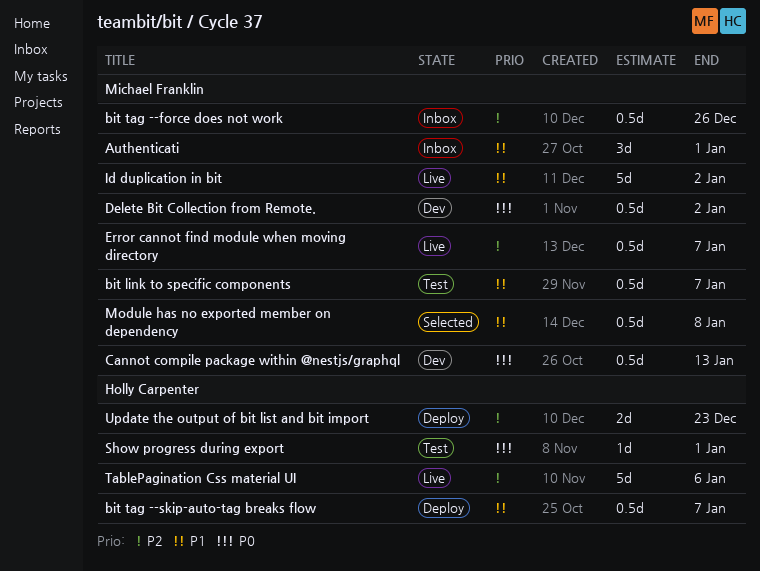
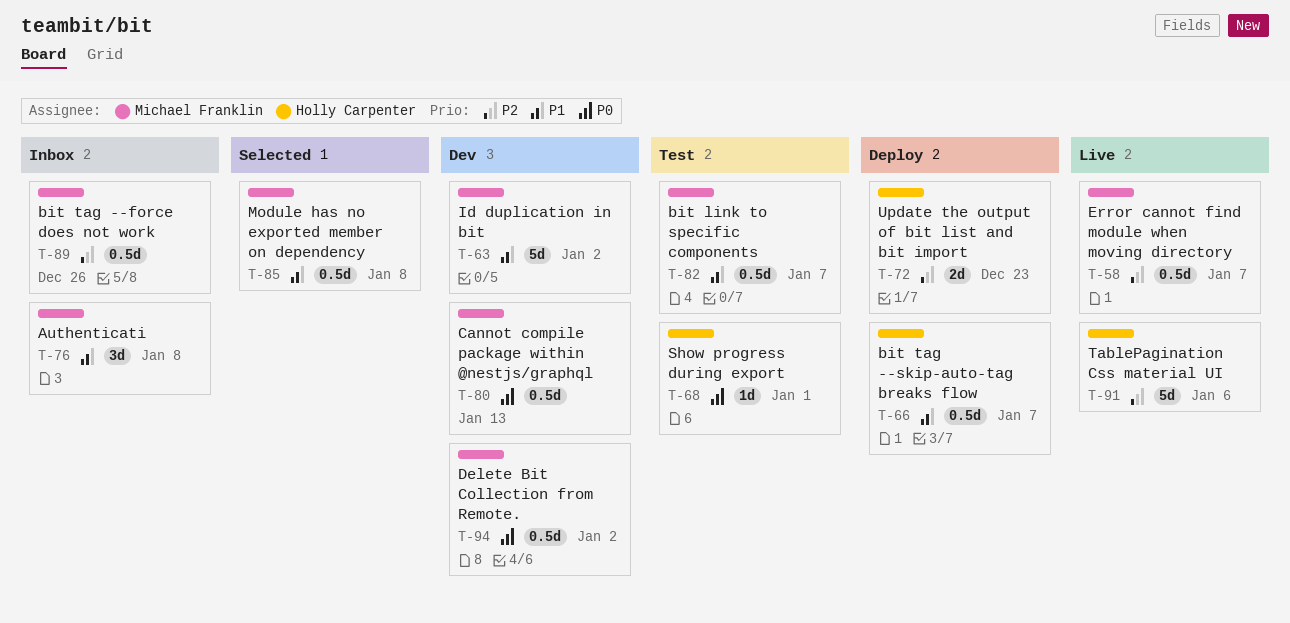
Authenticati, due: Jan 1 -> Jan 8
Id duplication in bit, status: Live -> Dev

